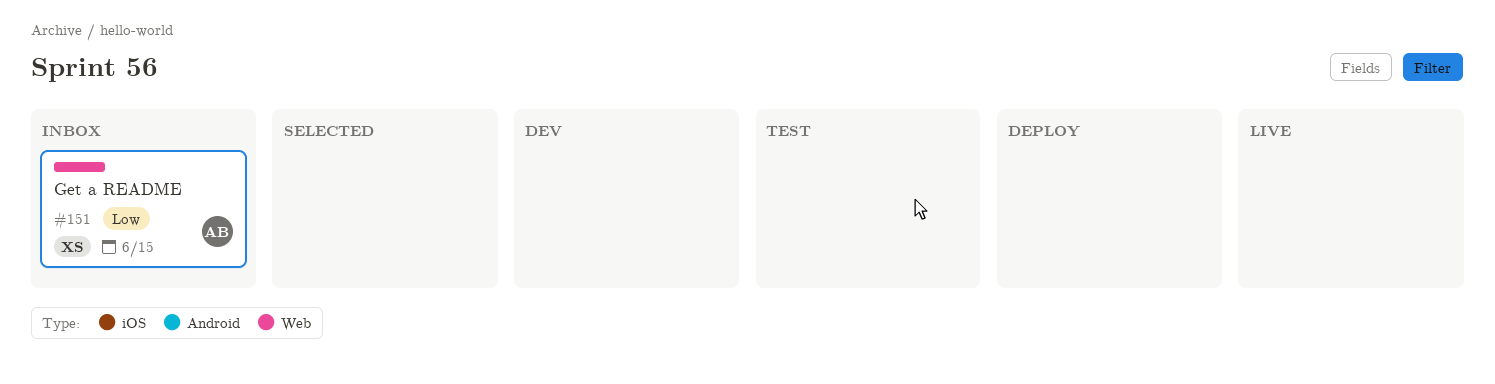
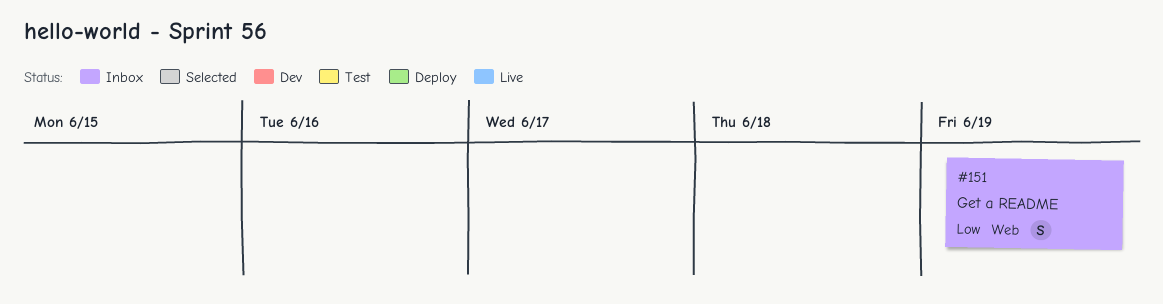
#151, estimate: XS -> S
#151, due: Jun 15 -> Jun 19

